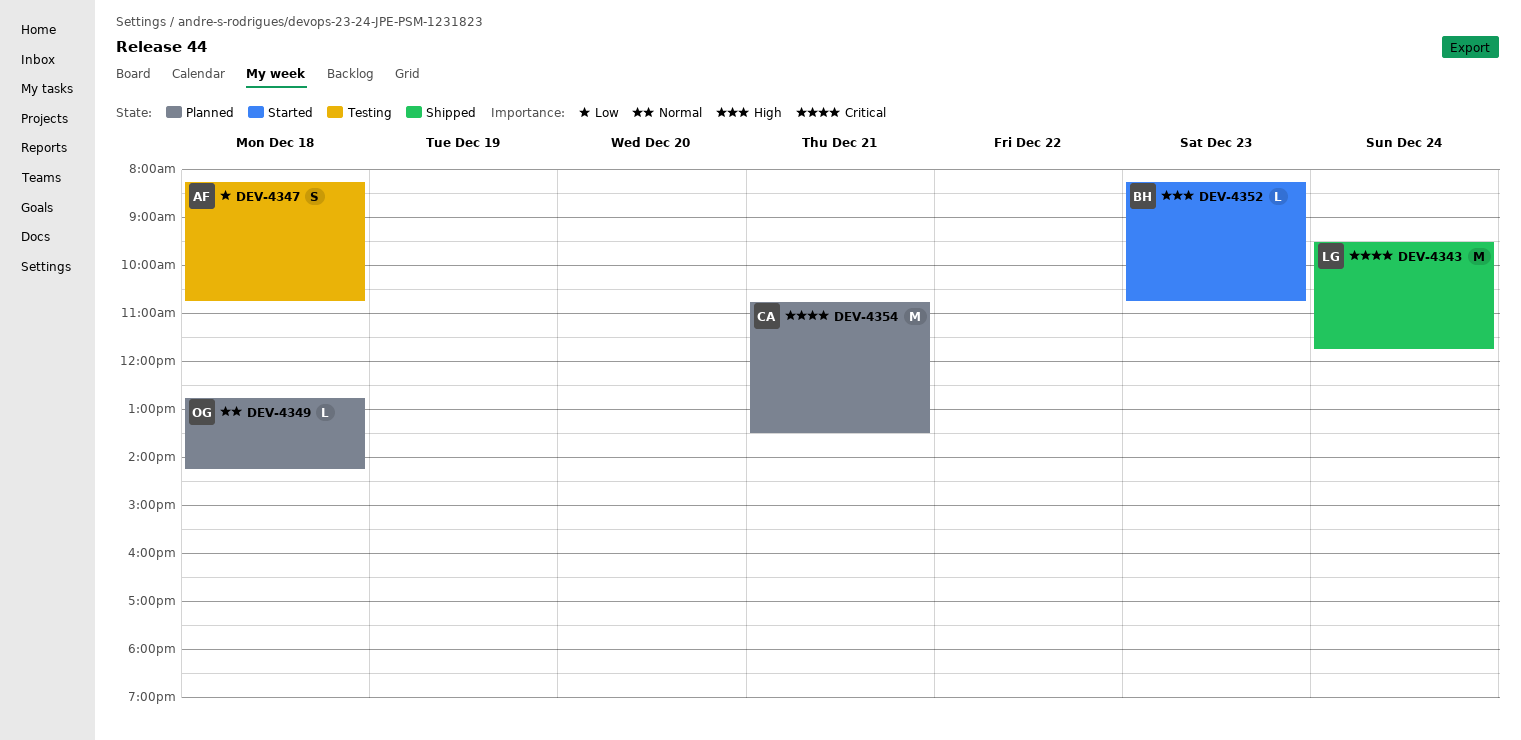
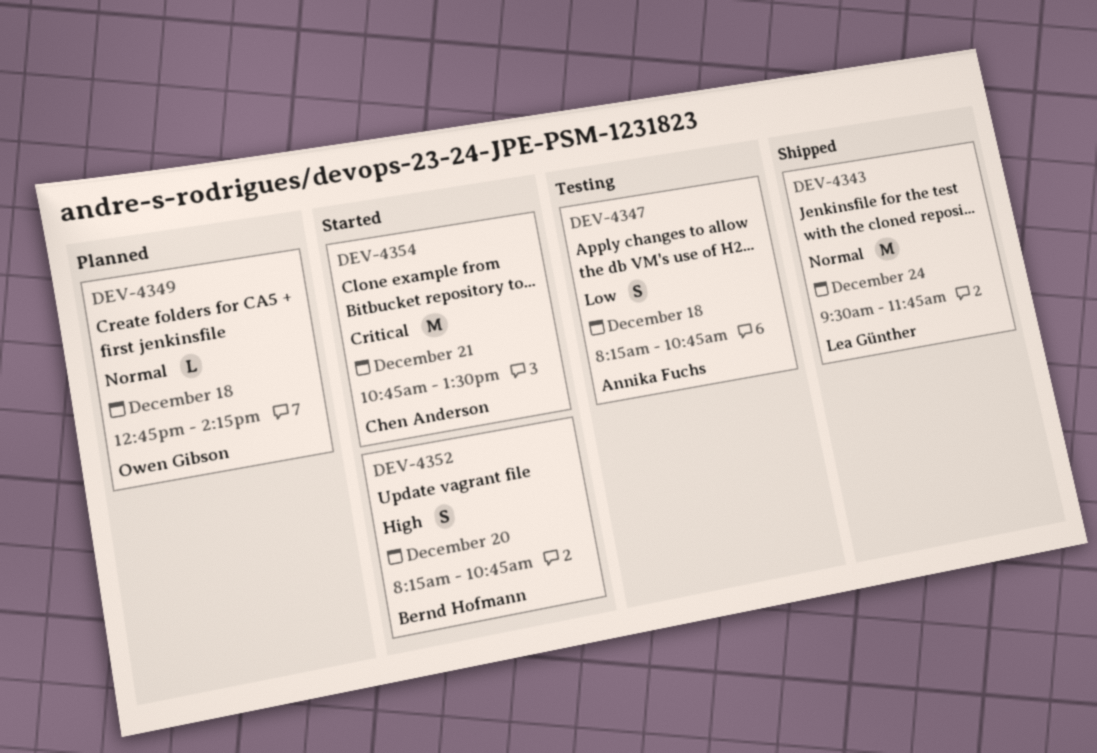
DEV-4343, priority: Critical -> Normal
DEV-4352, estimate: L -> S
DEV-4352, day: Dec 23 -> Dec 20
DEV-4354, status: Planned -> Started

